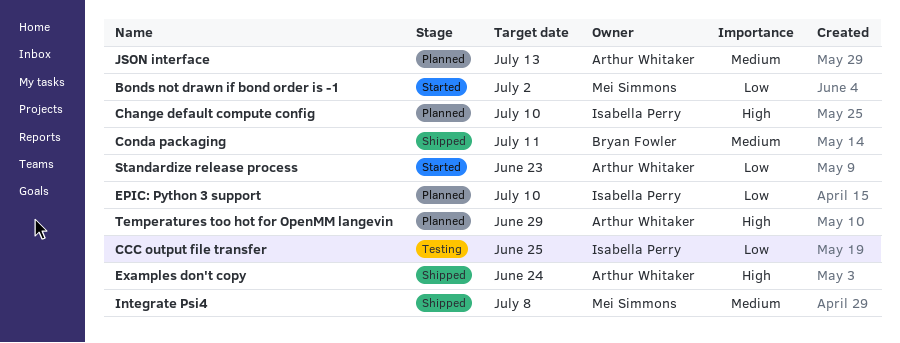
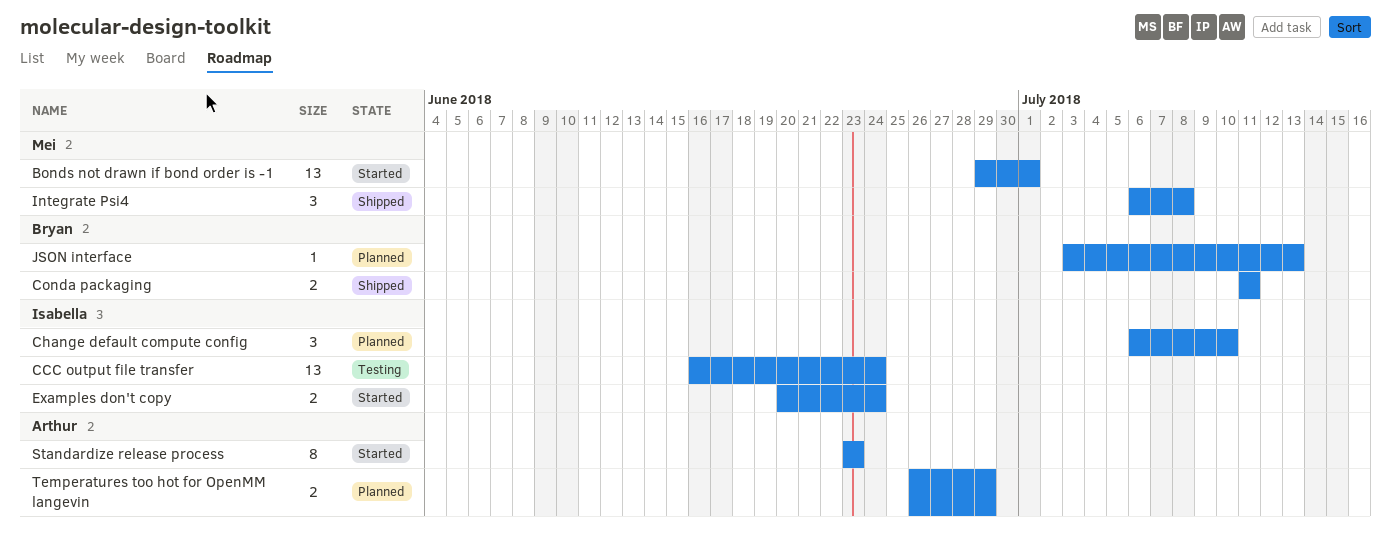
Bonds not drawn if bond order is -1, due: Jul 2 -> Jul 1
CCC output file transfer, due: Jun 25 -> Jun 24
EPIC: Python 3 support: present -> none
Examples don't copy, status: Shipped -> Started
Examples don't copy, owner: Arthur Whitaker -> Isabella Perry
JSON interface, owner: Arthur Whitaker -> Bryan Fowler

